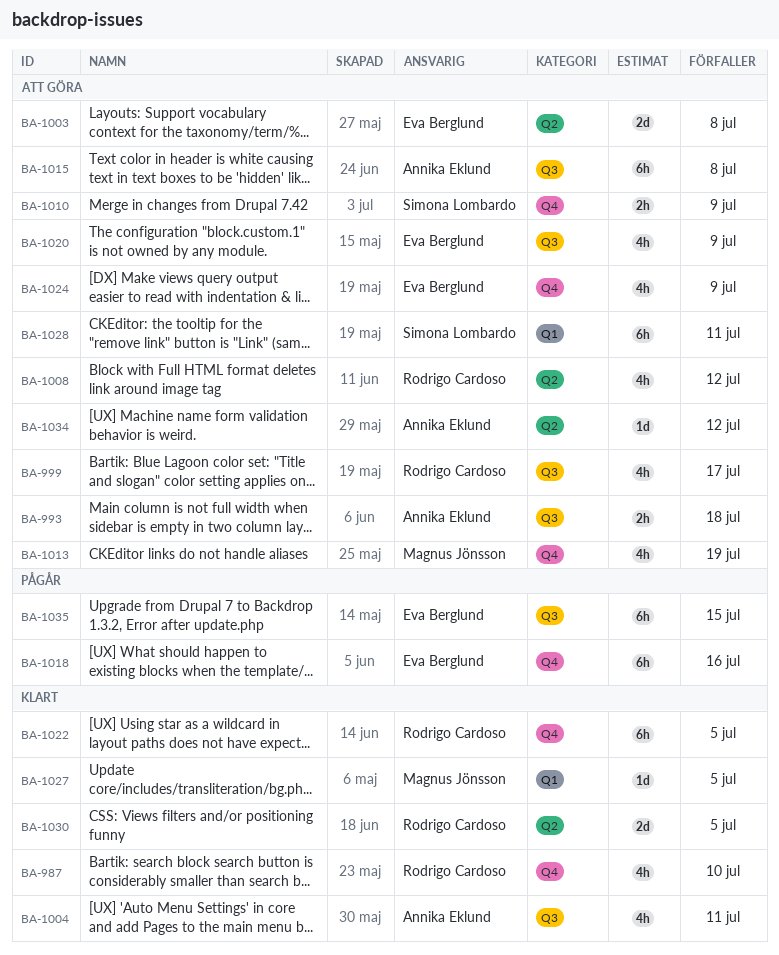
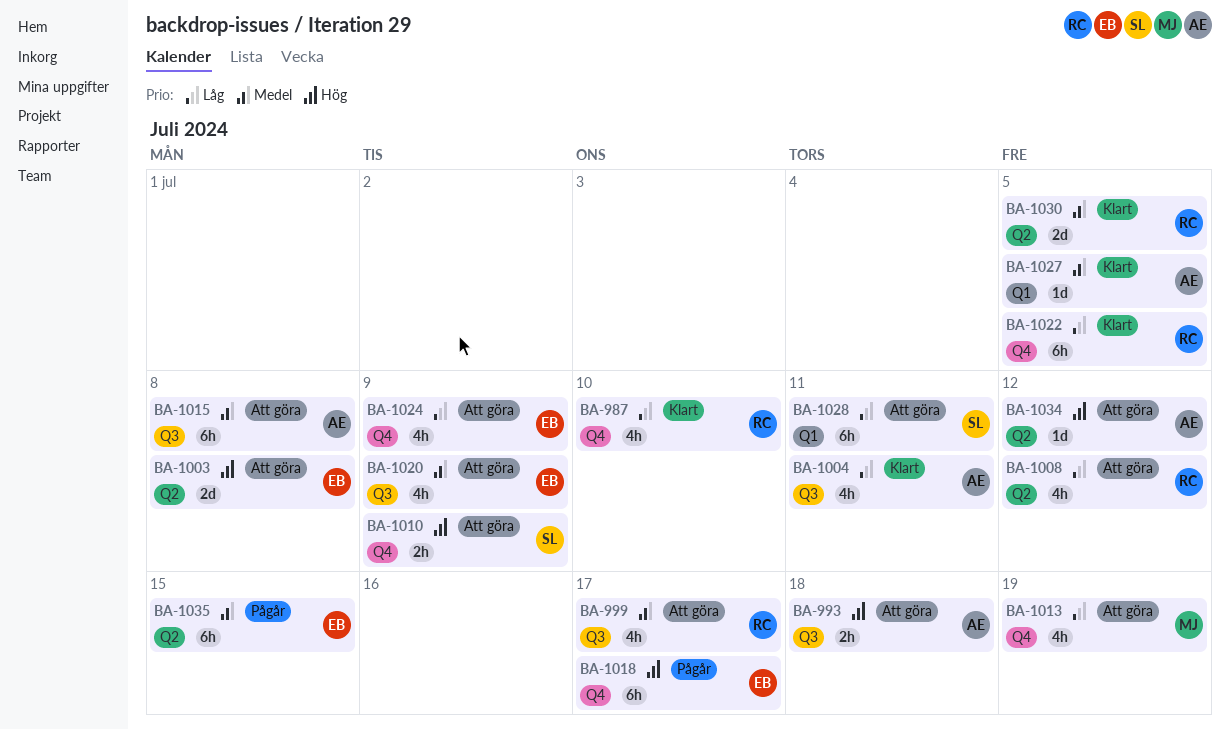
BA-1018, due: Jul 16 -> Jul 17
BA-1027, owner: Magnus Jönsson -> Annika Eklund
BA-1035, label: Q3 -> Q2

